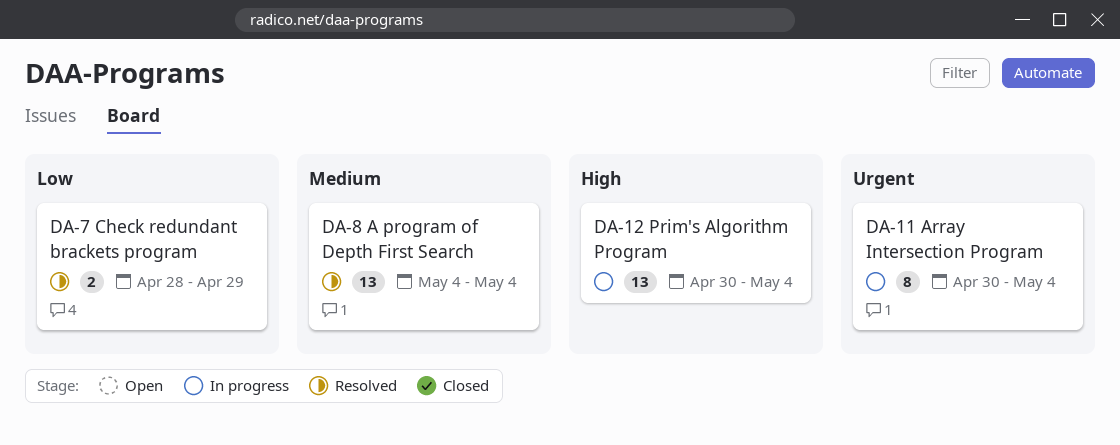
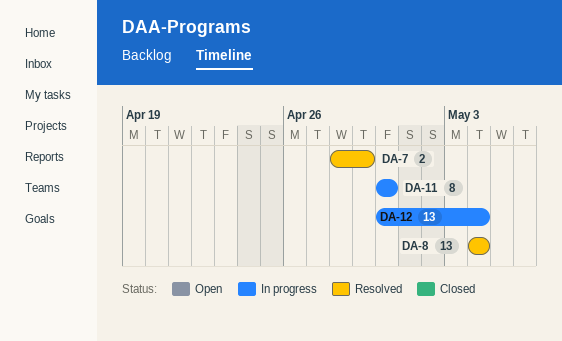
DA-11, due: May 4 -> Apr 30

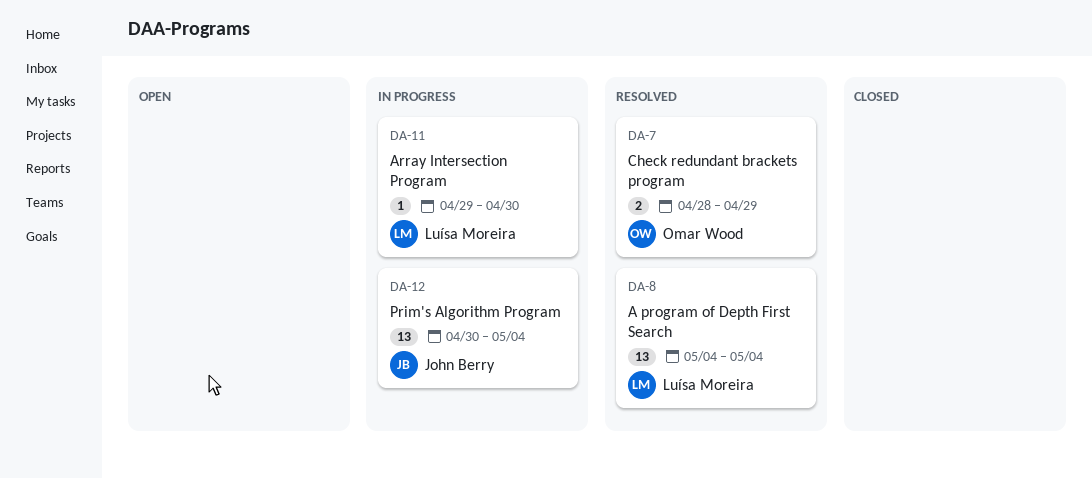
DA-11, estimate: 8 -> 1
DA-11, start: Apr 30 -> Apr 29

